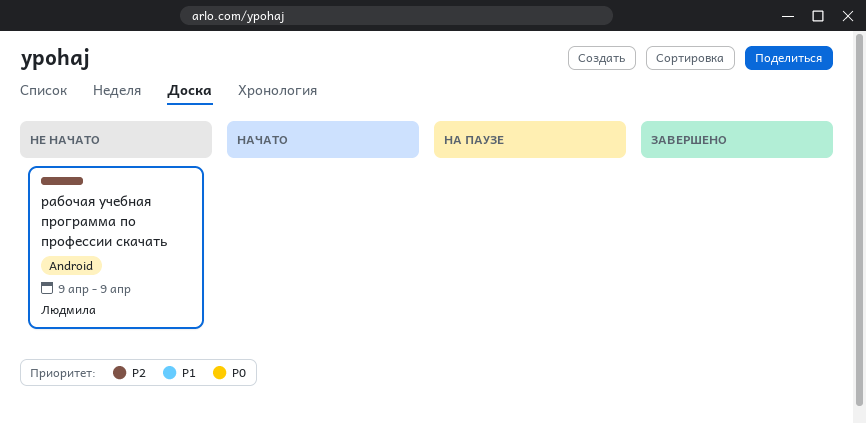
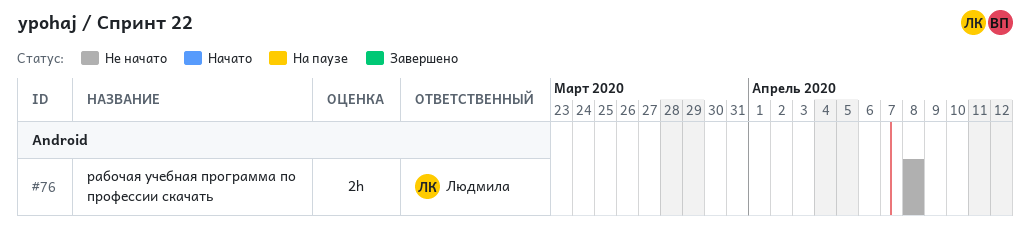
рабочая учебная программа по профессии скачать, start: Apr 9 -> Apr 8
рабочая учебная программа по профессии скачать, due: Apr 9 -> Apr 8

